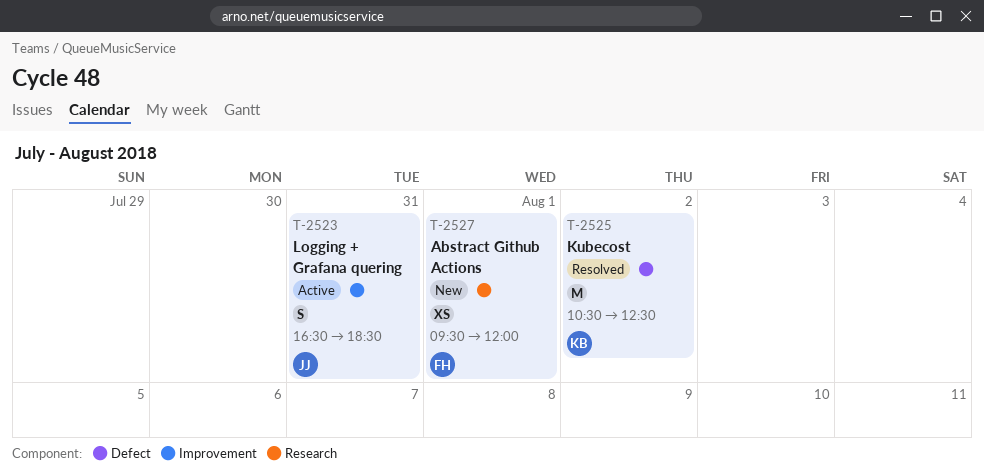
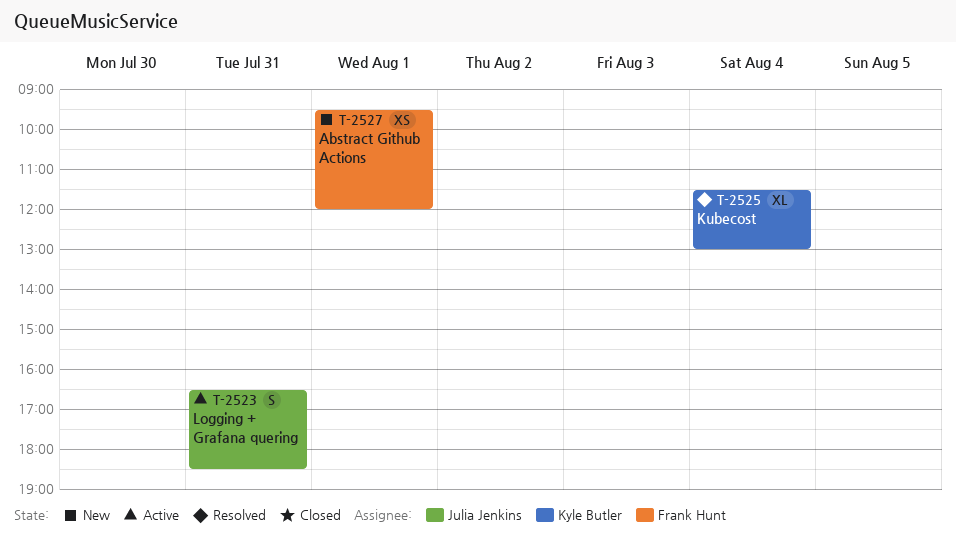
T-2525, estimate: M -> XL
T-2525, day: Aug 2 -> Aug 4
T-2525, begins: 10:30 -> 11:30
T-2525, ends: 12:30 -> 13:00

